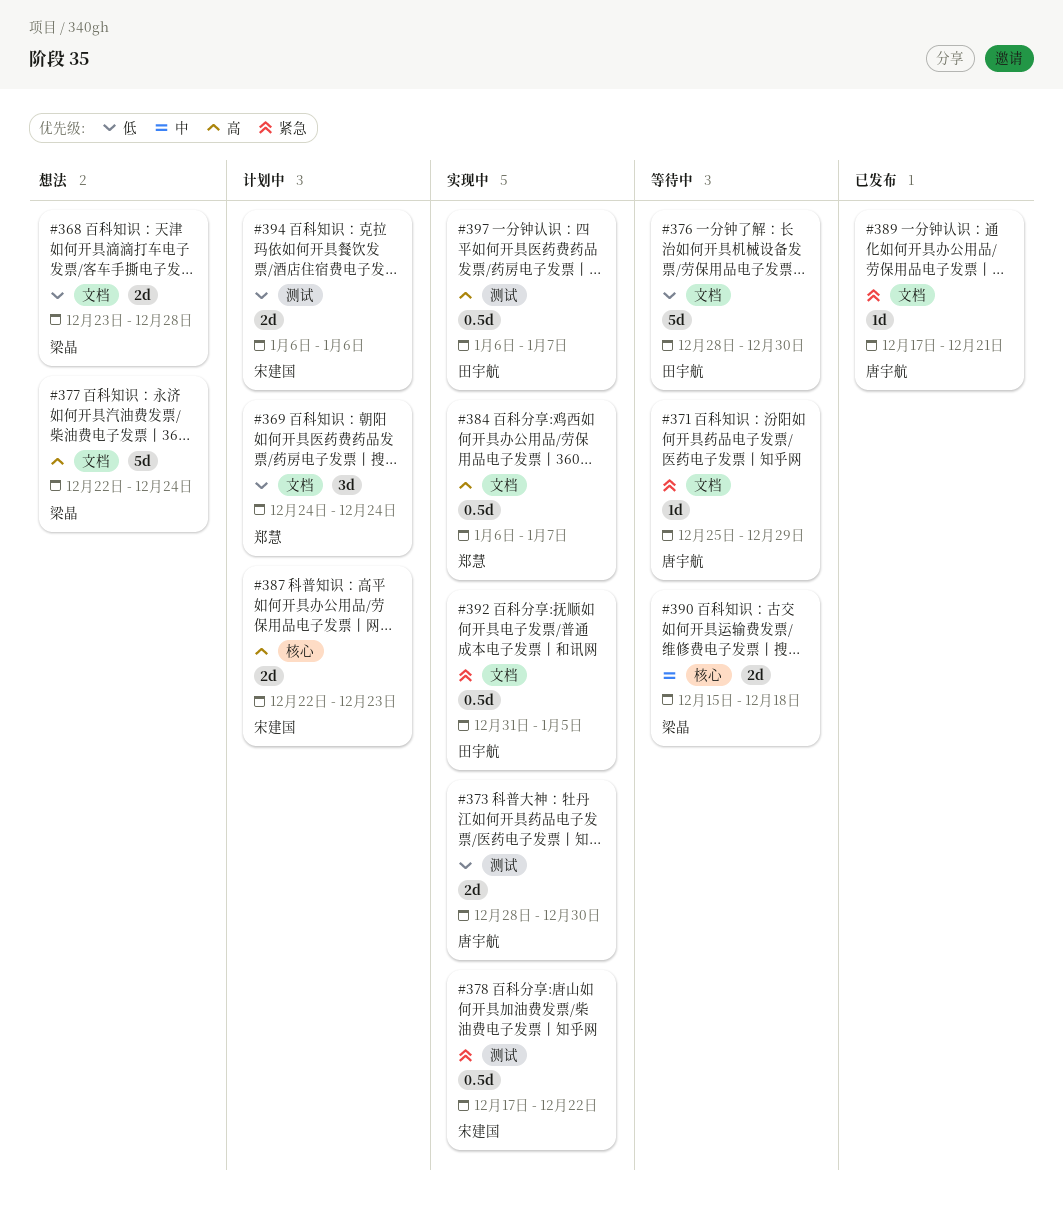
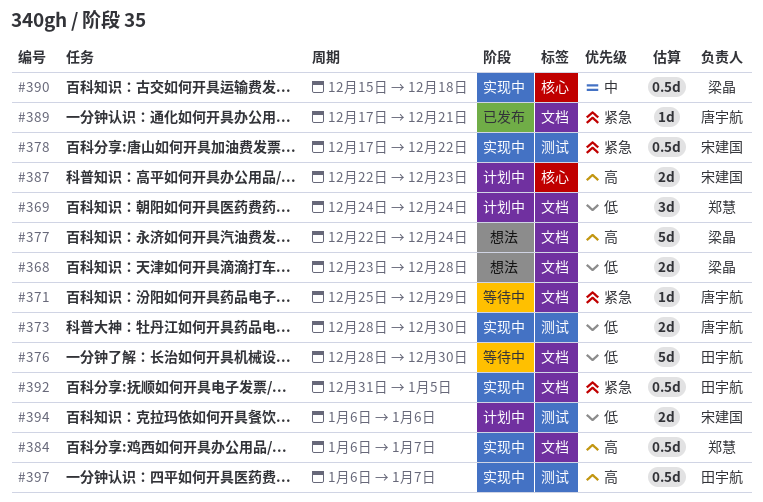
#390, status: 等待中 -> 实现中
#390, estimate: 2d -> 0.5d

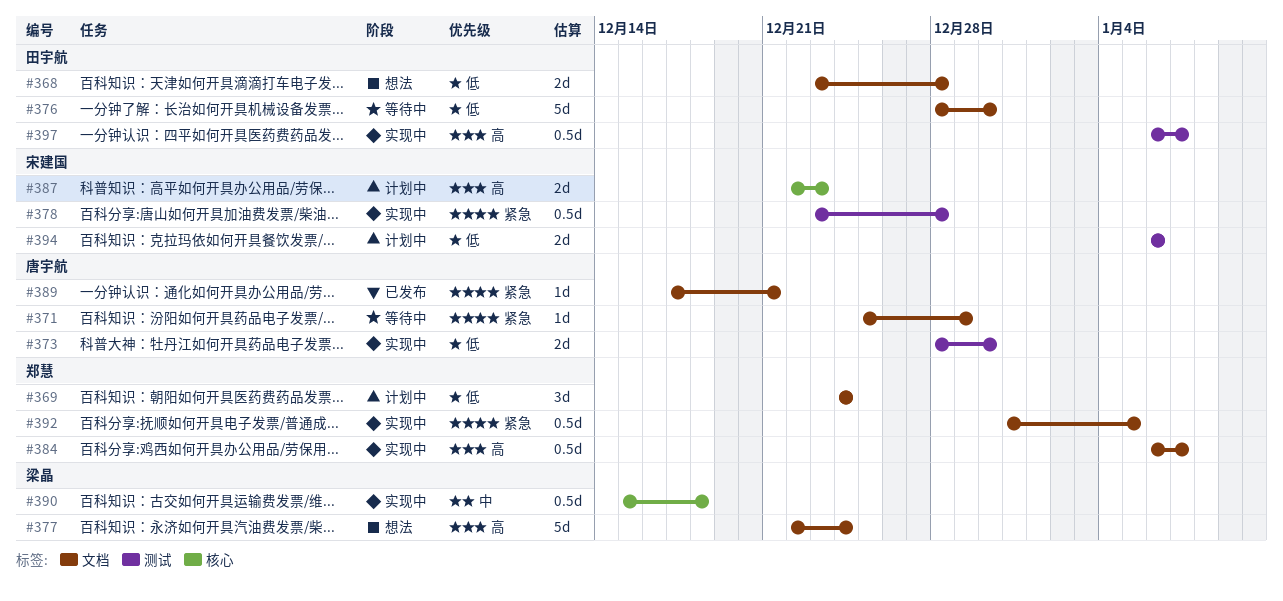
#368, owner: 梁晶 -> 田宇航
#378, start: Dec 17 -> Dec 23
#378, due: Dec 22 -> Dec 28
#392, owner: 田宇航 -> 郑慧

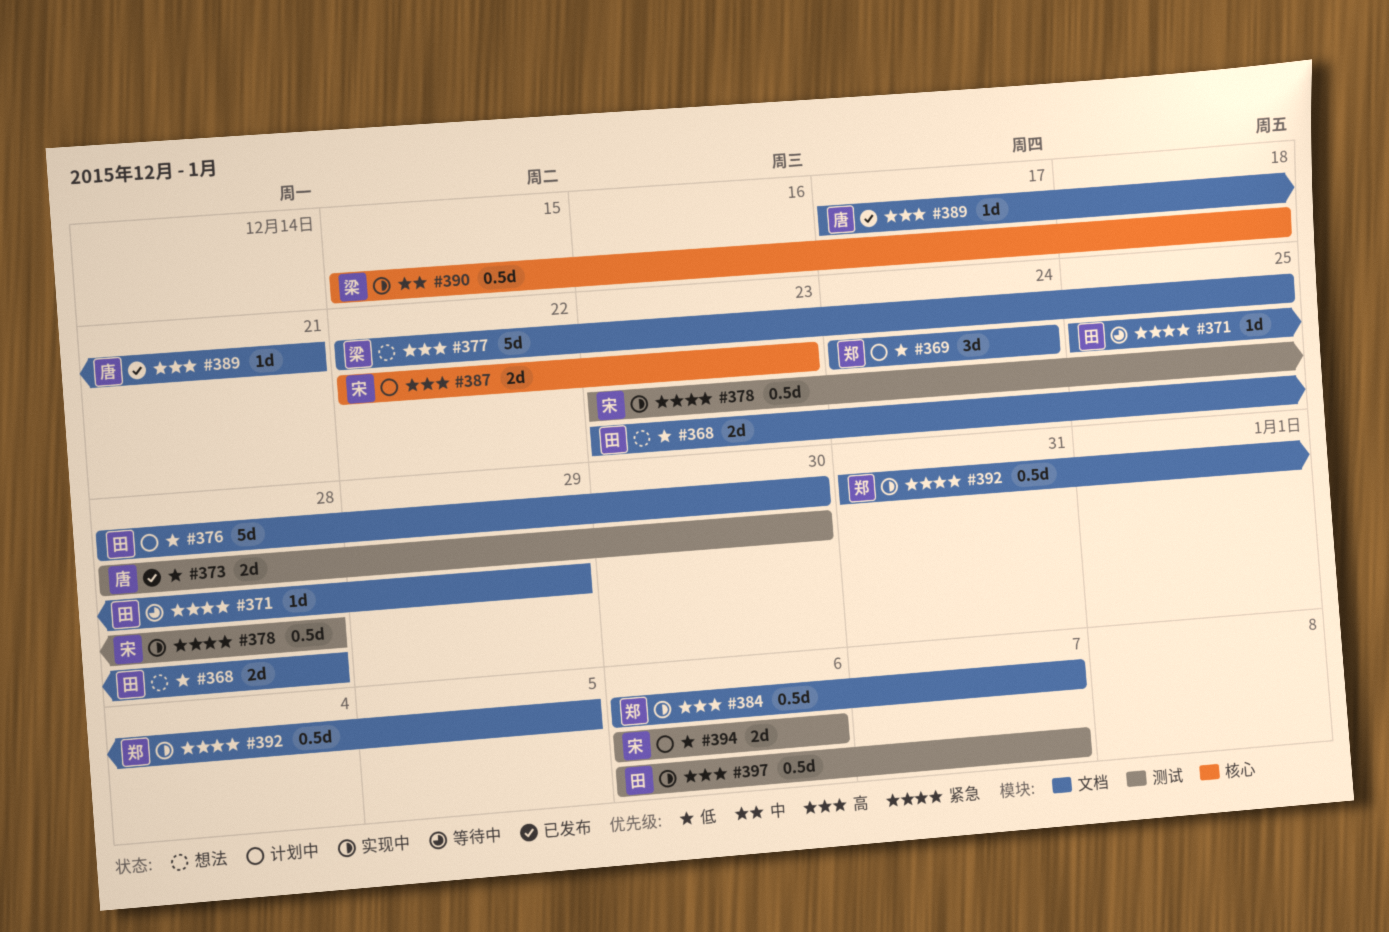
#371, owner: 唐宇航 -> 田宇航
#373, status: 实现中 -> 已发布
#376, status: 等待中 -> 计划中
#377, due: Dec 24 -> Dec 25
#389, priority: 紧急 -> 高

